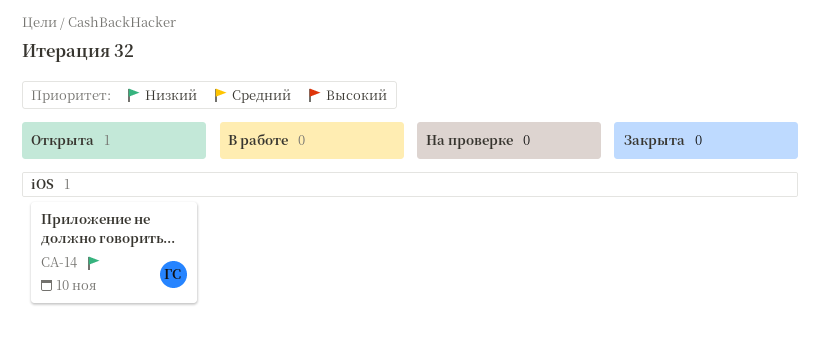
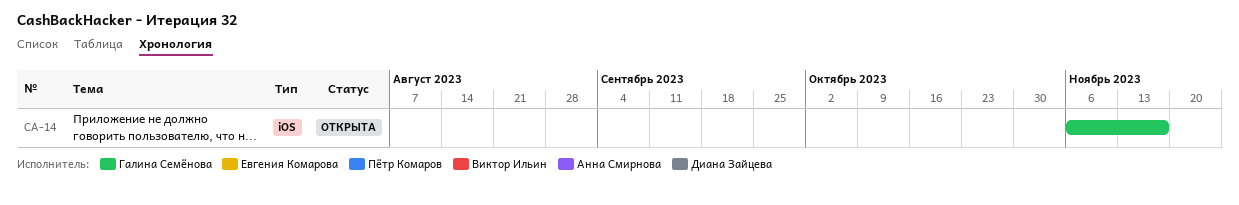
CA-14, due: Nov 10 -> Nov 17

